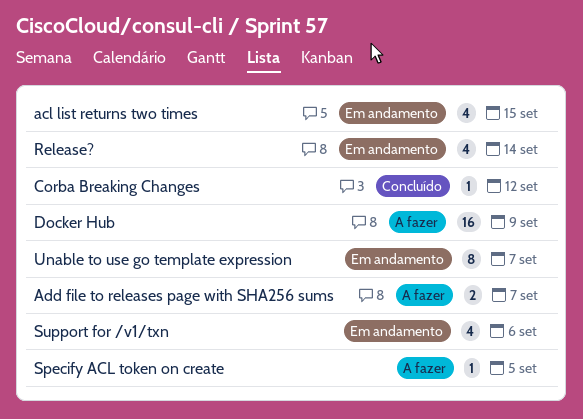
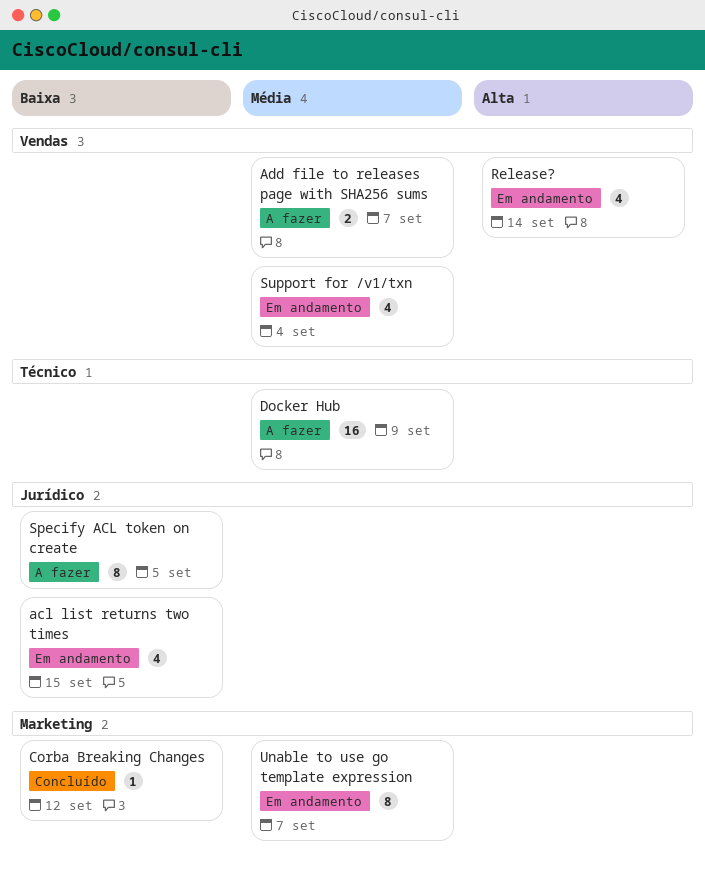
Specify ACL token on create, estimate: 1 -> 8
Support for /v1/txn, due: Sep 6 -> Sep 4

